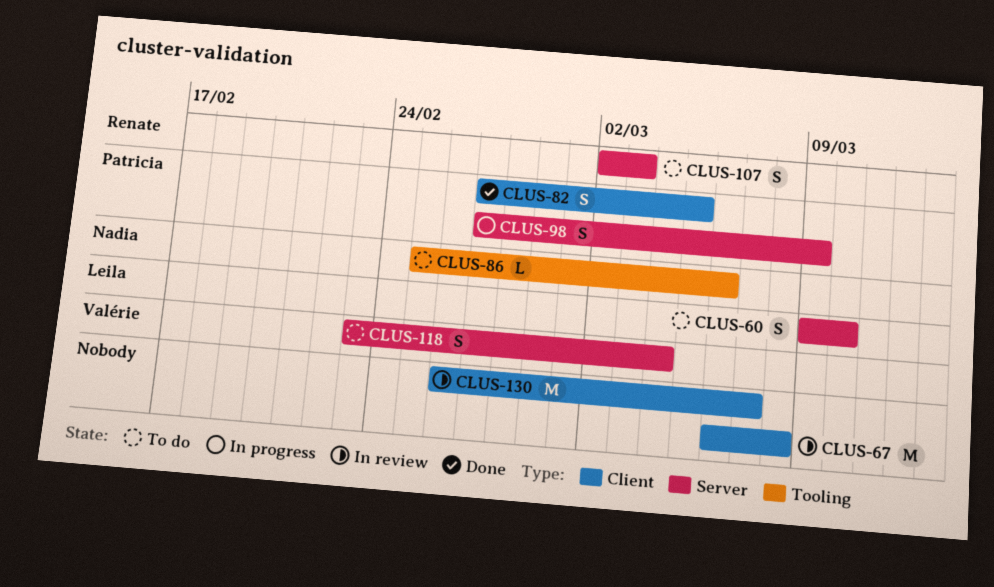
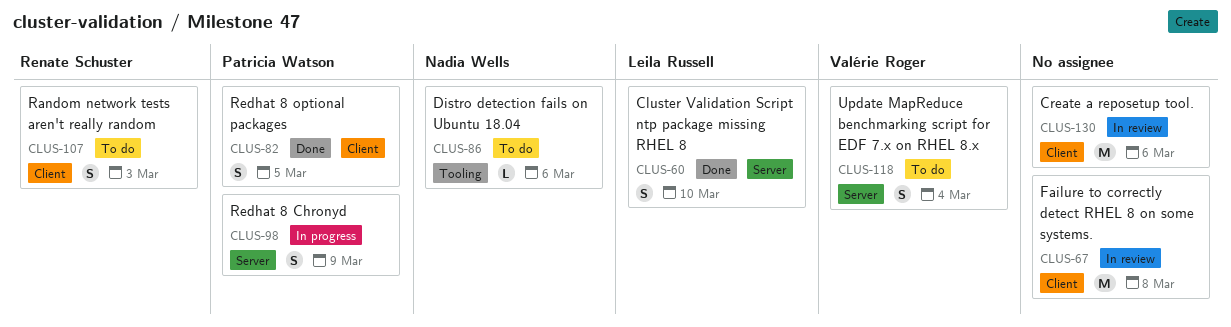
CLUS-60, status: To do -> Done
CLUS-107, label: Server -> Client
CLUS-130, due: Mar 7 -> Mar 6

